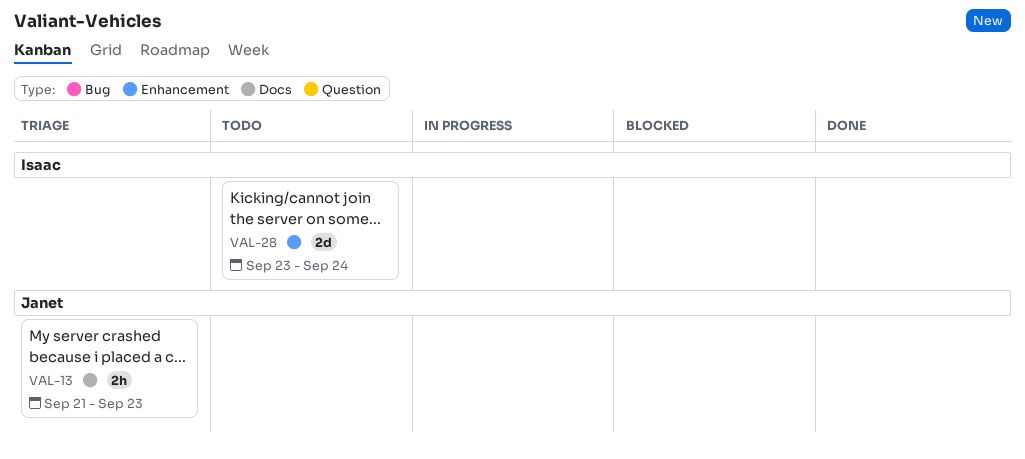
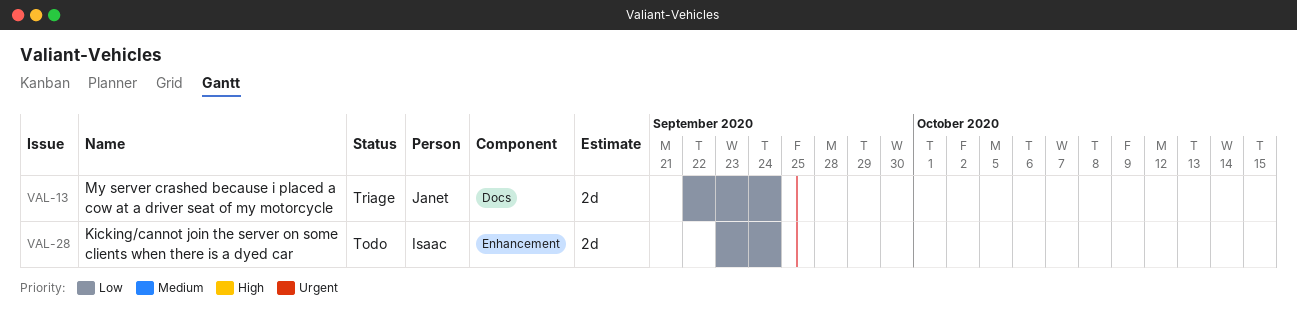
VAL-13, estimate: 2h -> 2d
VAL-13, start: Sep 21 -> Sep 22
VAL-13, due: Sep 23 -> Sep 24

